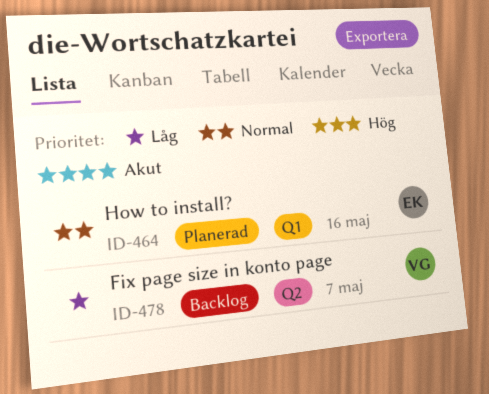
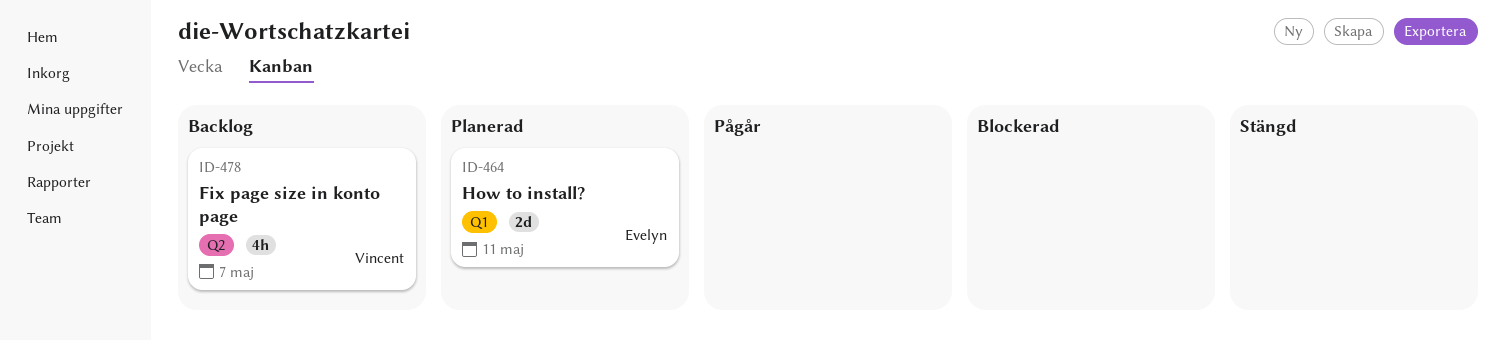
ID-464, due: May 16 -> May 11

